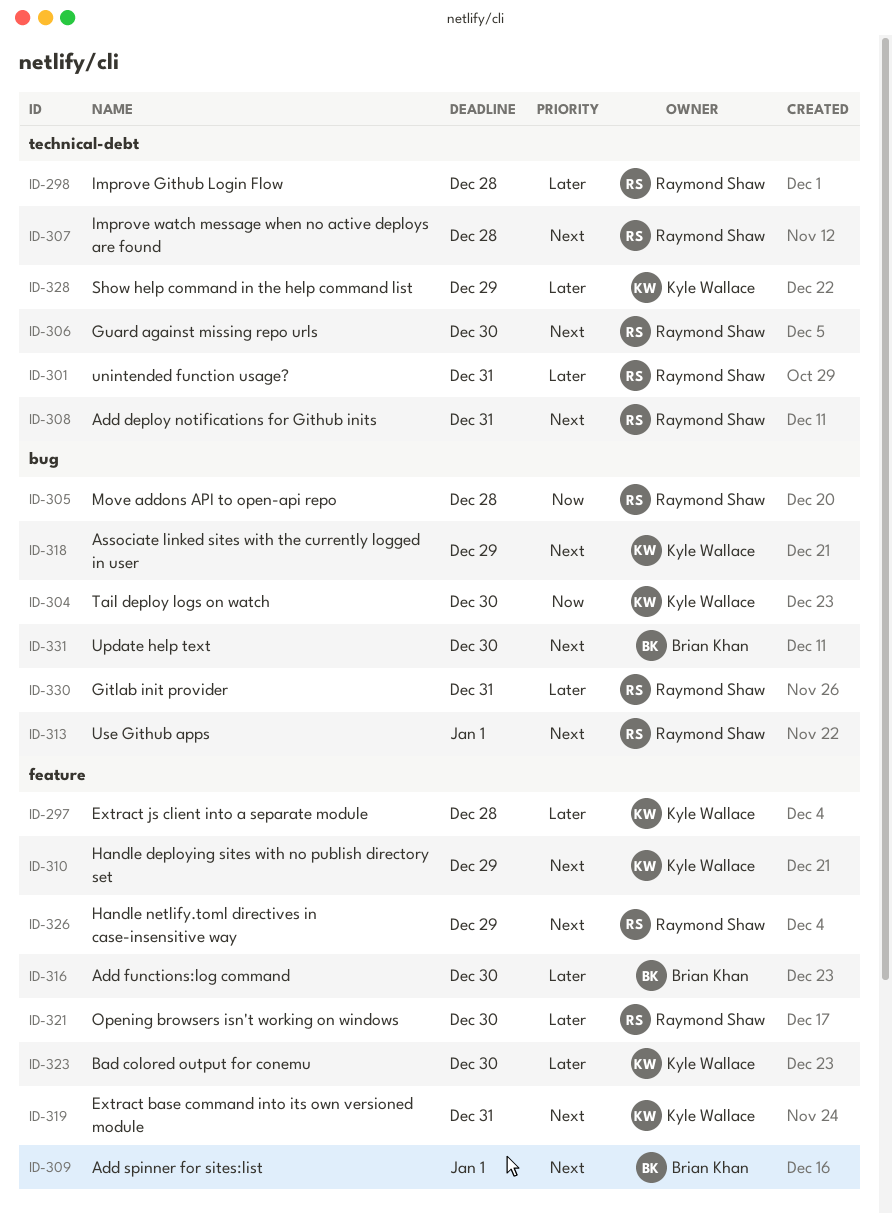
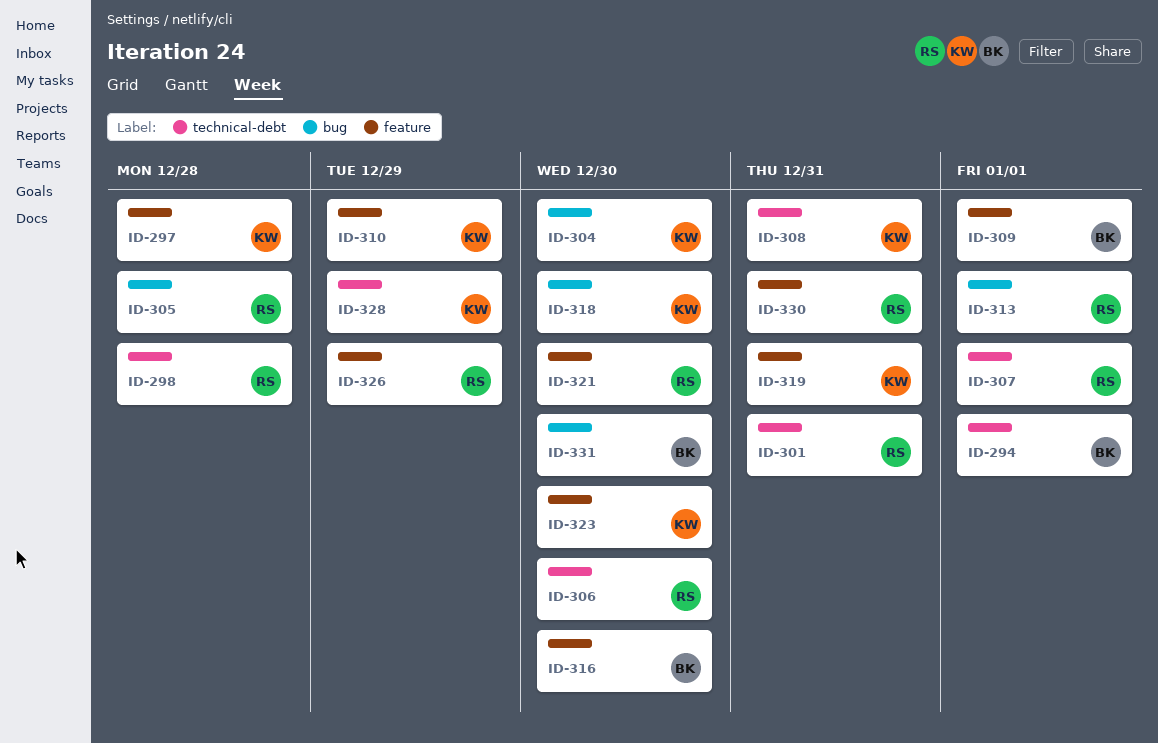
ID-294: none -> present
ID-307, due: Dec 28 -> Jan 1
ID-308, owner: Raymond Shaw -> Kyle Wallace
ID-318, due: Dec 29 -> Dec 30
ID-330, label: bug -> feature

